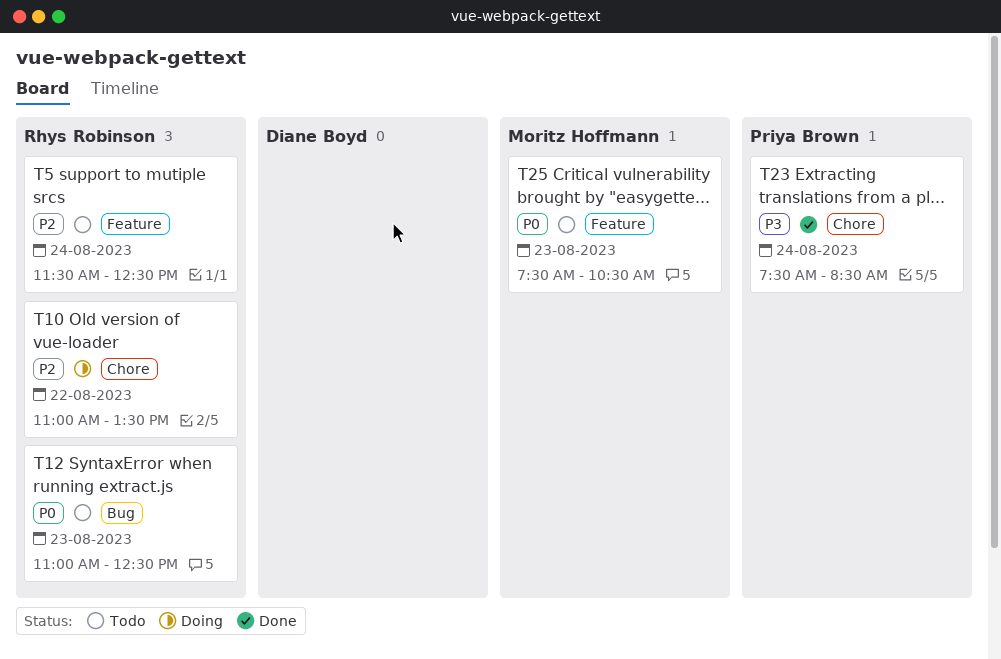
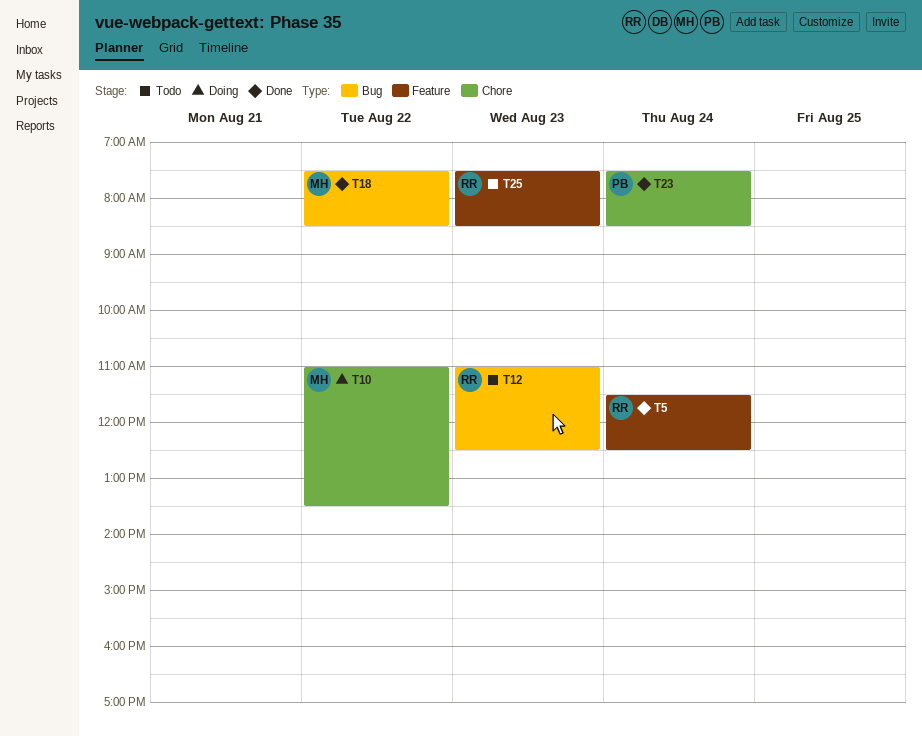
T5, status: Todo -> Done
T10, owner: Rhys Robinson -> Moritz Hoffmann
T18: none -> present
T25, owner: Moritz Hoffmann -> Rhys Robinson
T25, ends: 10:30 -> 08:30

